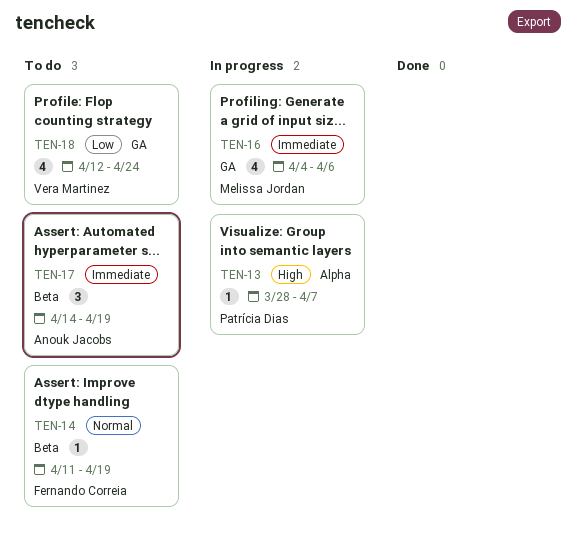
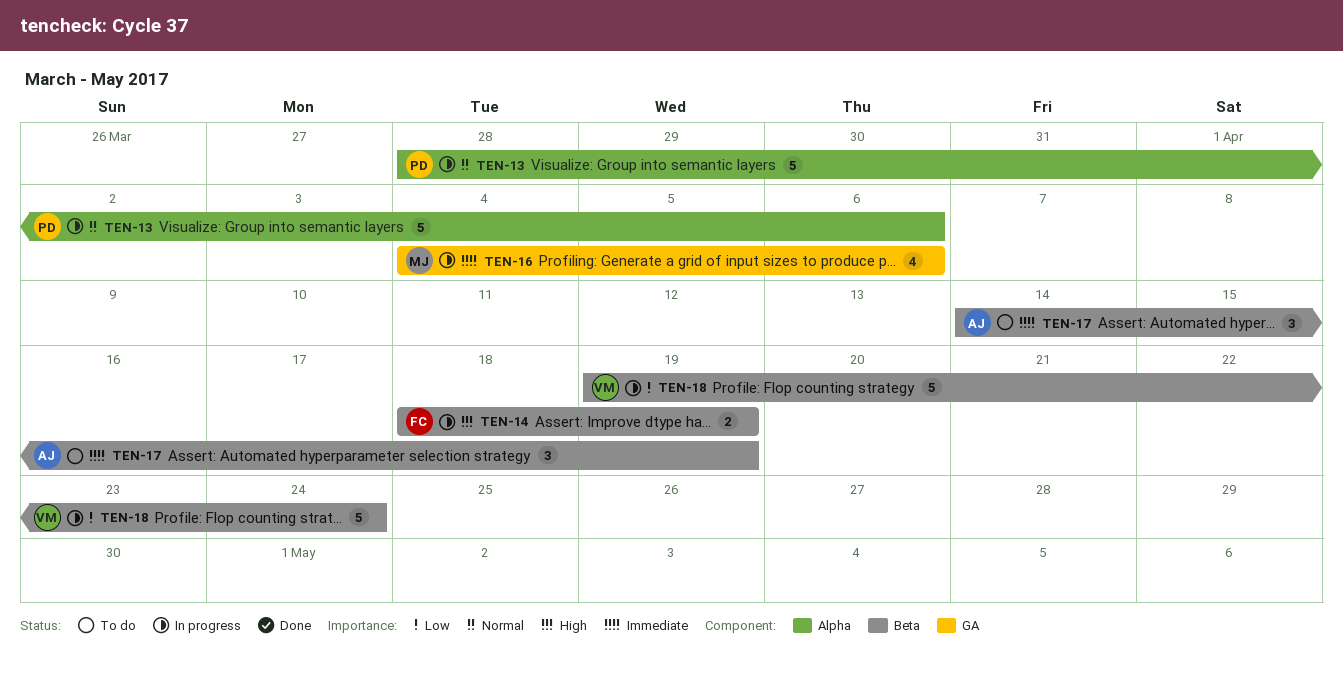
TEN-13, priority: High -> Normal
TEN-13, estimate: 1 -> 5
TEN-13, due: Apr 7 -> Apr 6
TEN-14, status: To do -> In progress
TEN-14, priority: Normal -> High
TEN-14, estimate: 1 -> 2
TEN-14, start: Apr 11 -> Apr 18
TEN-18, status: To do -> In progress
TEN-18, label: GA -> Beta
TEN-18, estimate: 4 -> 5
TEN-18, start: Apr 12 -> Apr 19

